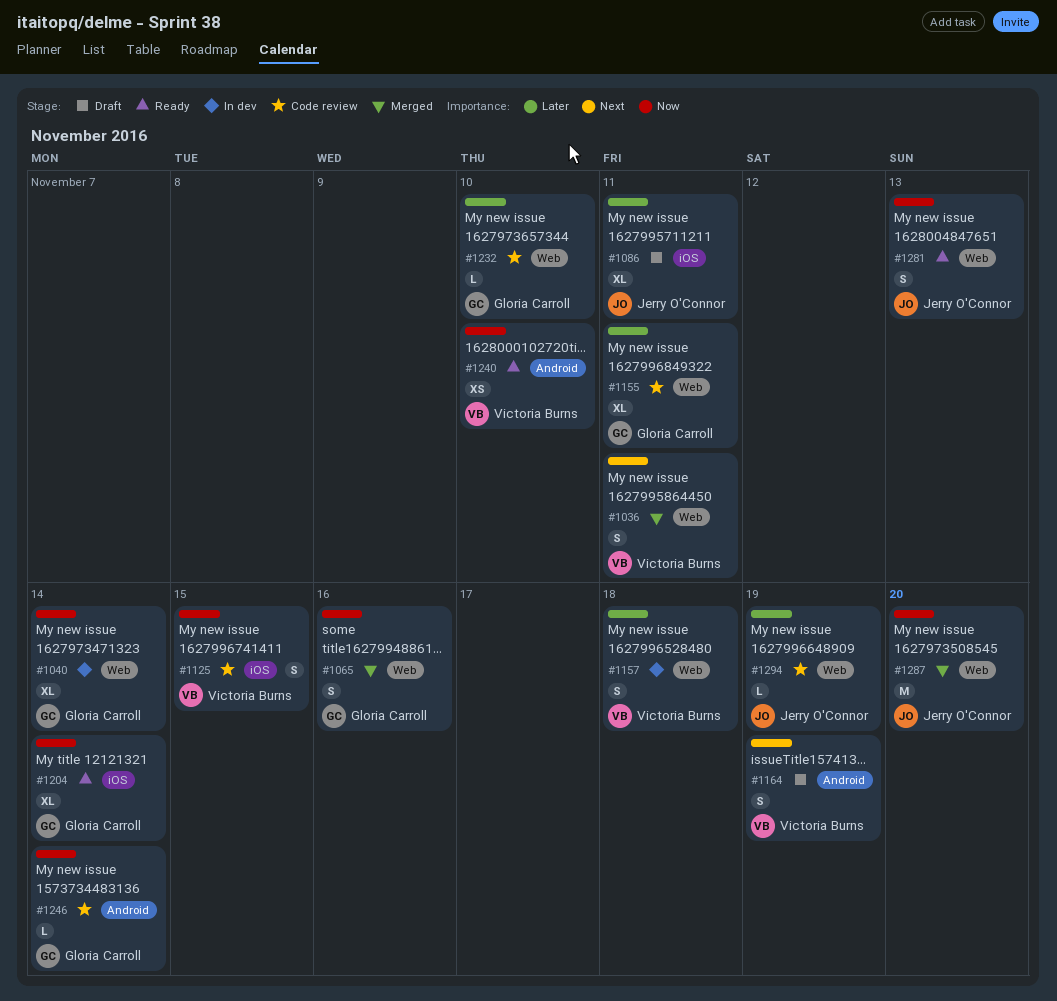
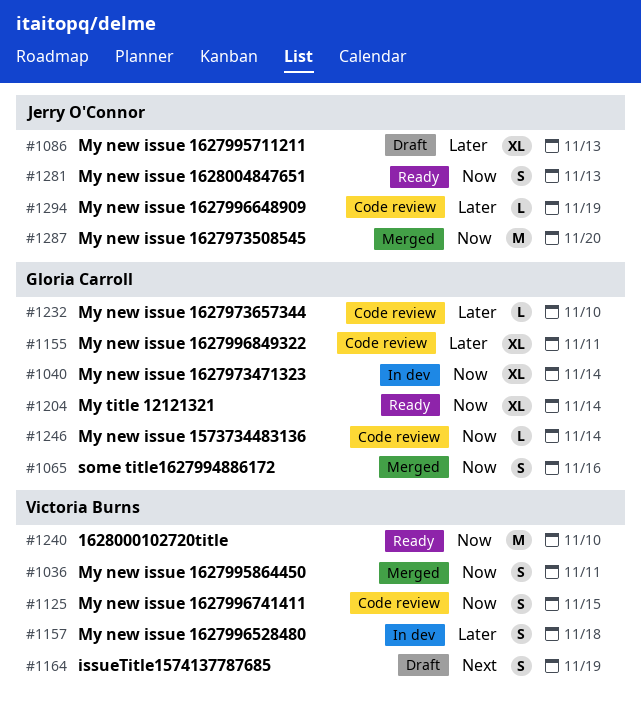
#1036, priority: Next -> Now
#1086, due: Nov 11 -> Nov 13
#1240, estimate: XS -> M

